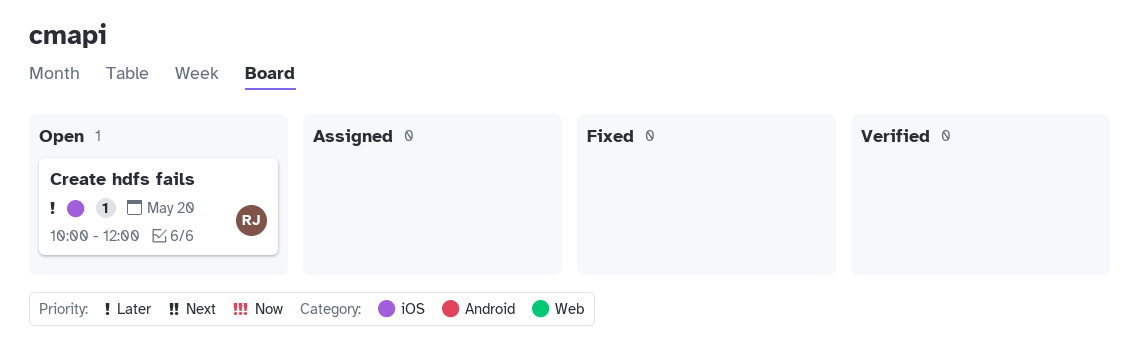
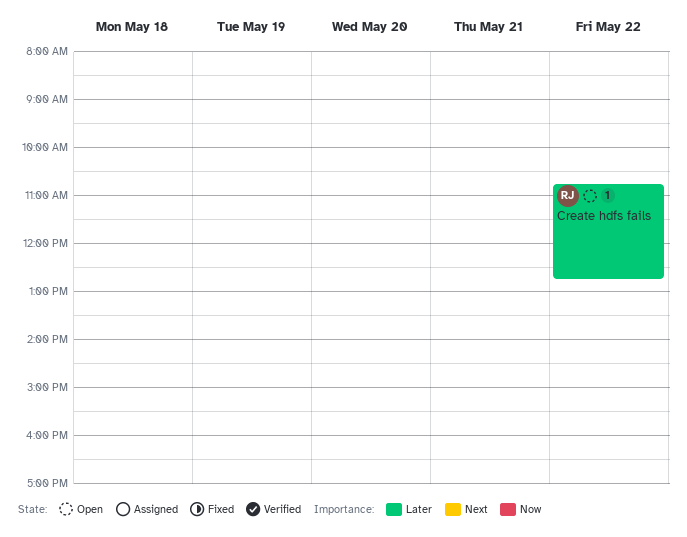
Create hdfs fails, day: May 20 -> May 22
Create hdfs fails, begins: 10:00 -> 10:45
Create hdfs fails, ends: 12:00 -> 12:45

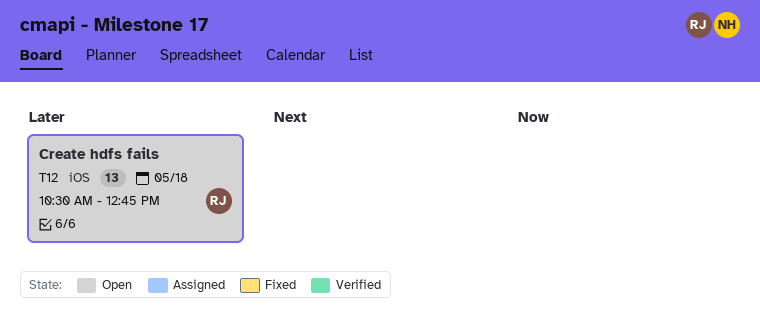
Create hdfs fails, estimate: 1 -> 13
Create hdfs fails, day: May 22 -> May 18
Create hdfs fails, begins: 10:45 -> 10:30

